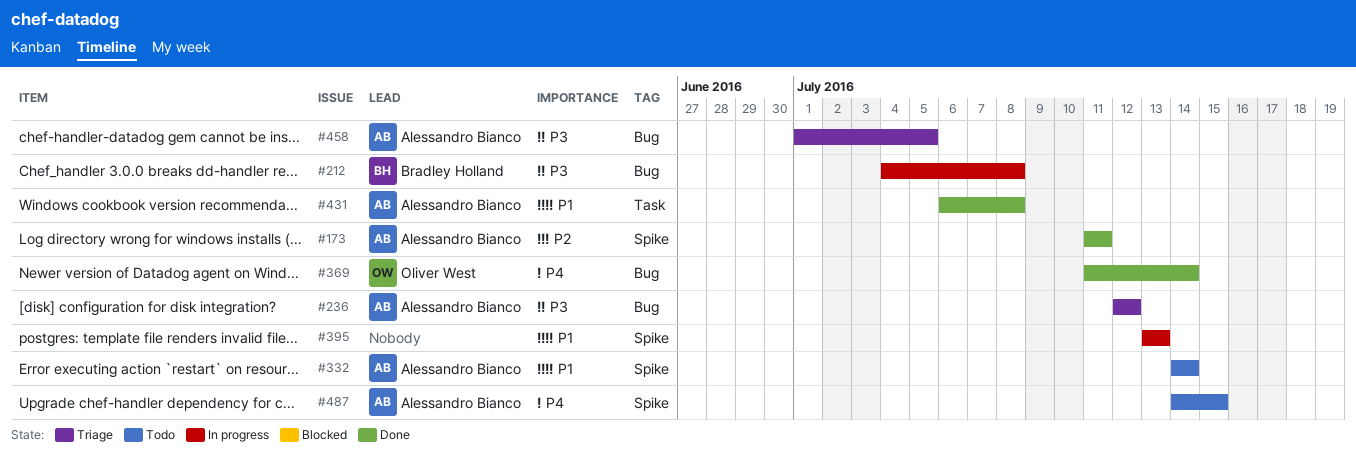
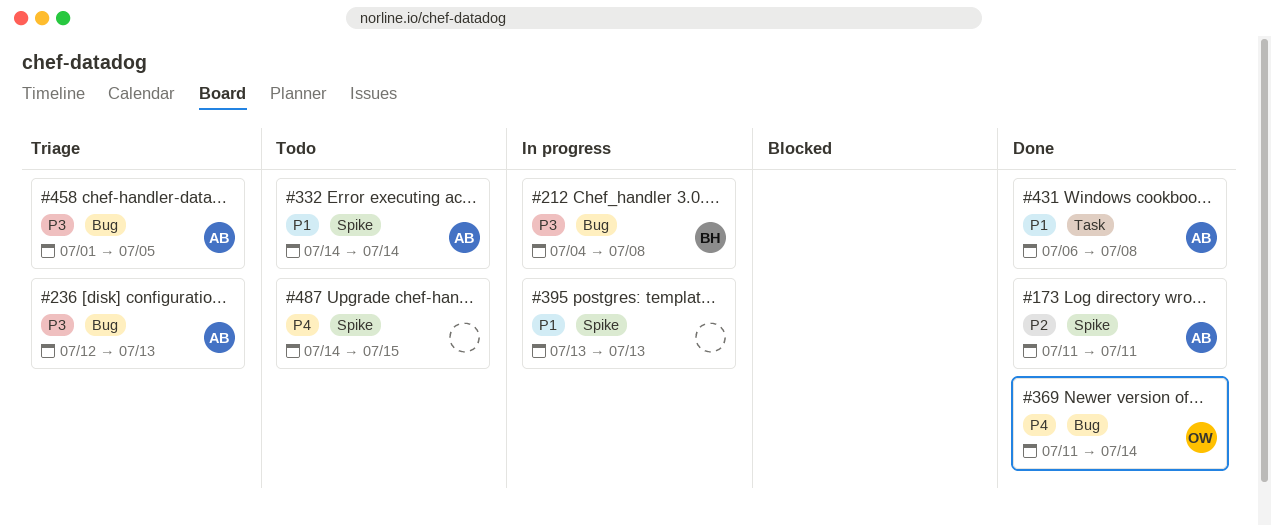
#236, due: Jul 12 -> Jul 13
#487, owner: Alessandro Bianco -> none

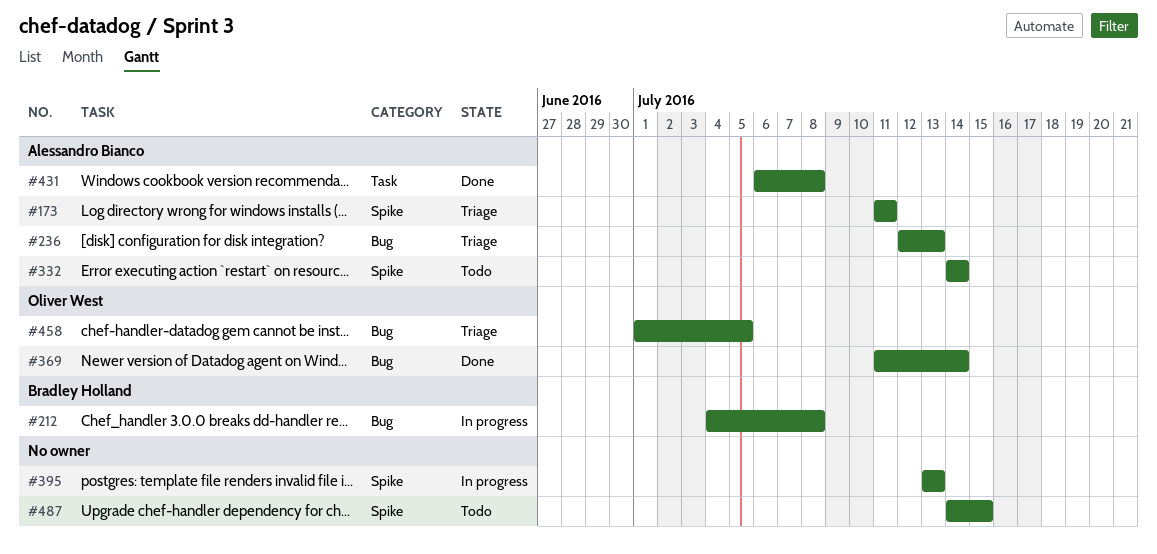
#173, status: Done -> Triage
#458, owner: Alessandro Bianco -> Oliver West

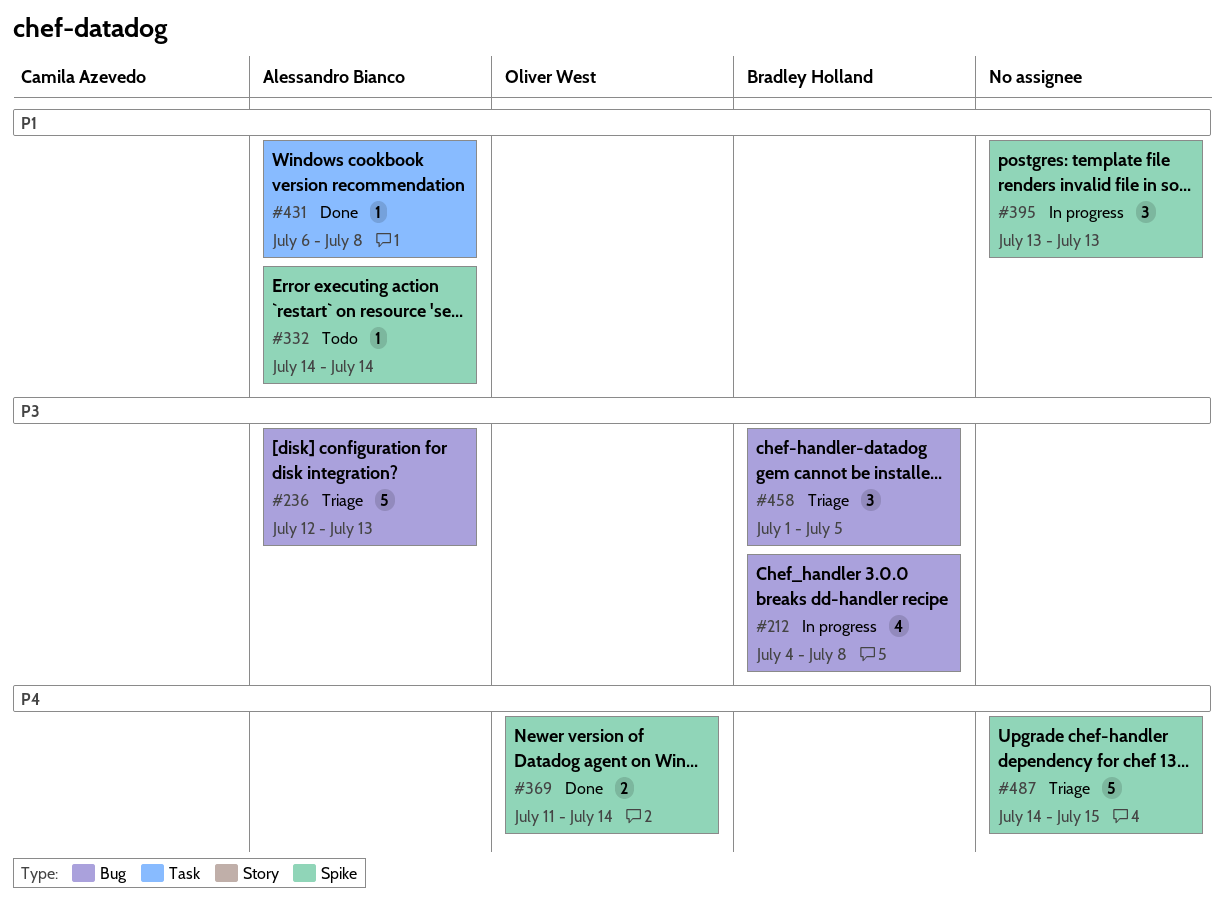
#173: present -> none
#369, label: Bug -> Spike
#458, owner: Oliver West -> Bradley Holland
#487, status: Todo -> Triage

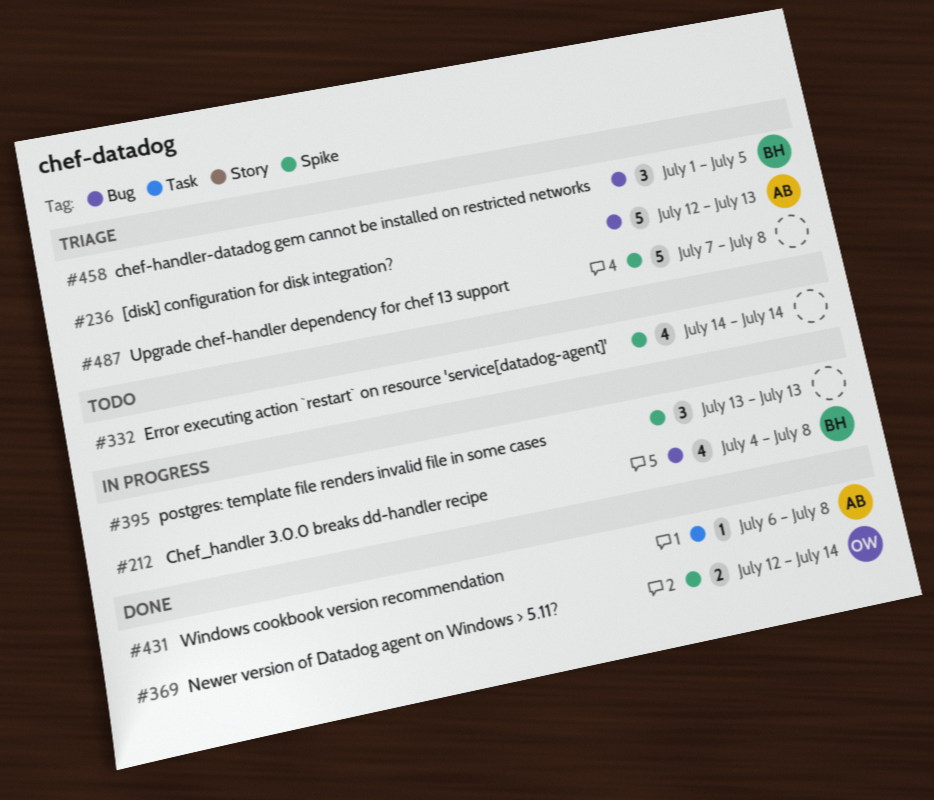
#332, owner: Alessandro Bianco -> none
#332, estimate: 1 -> 4
#369, start: Jul 11 -> Jul 12
#487, start: Jul 14 -> Jul 7
#487, due: Jul 15 -> Jul 8

